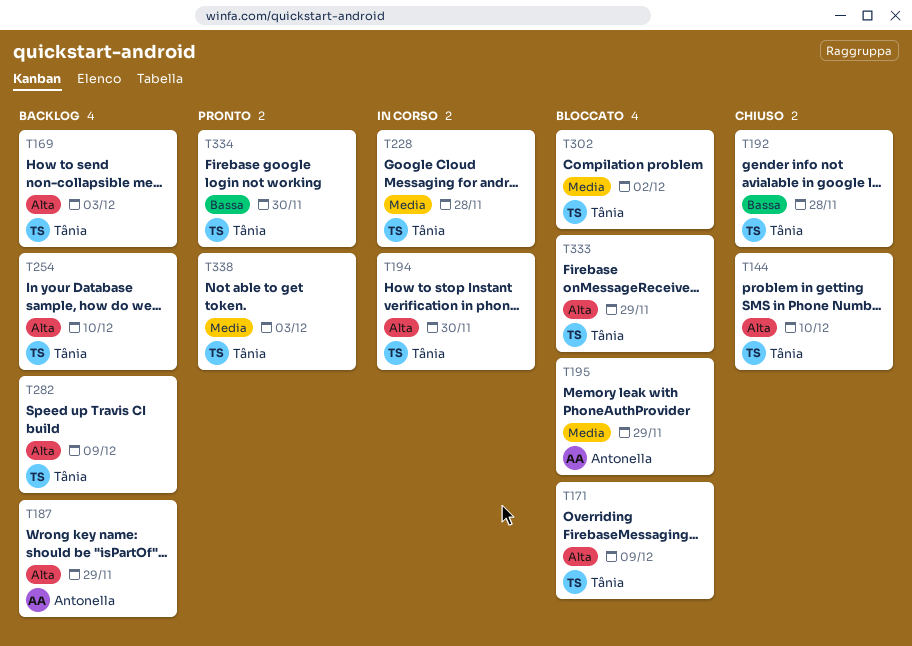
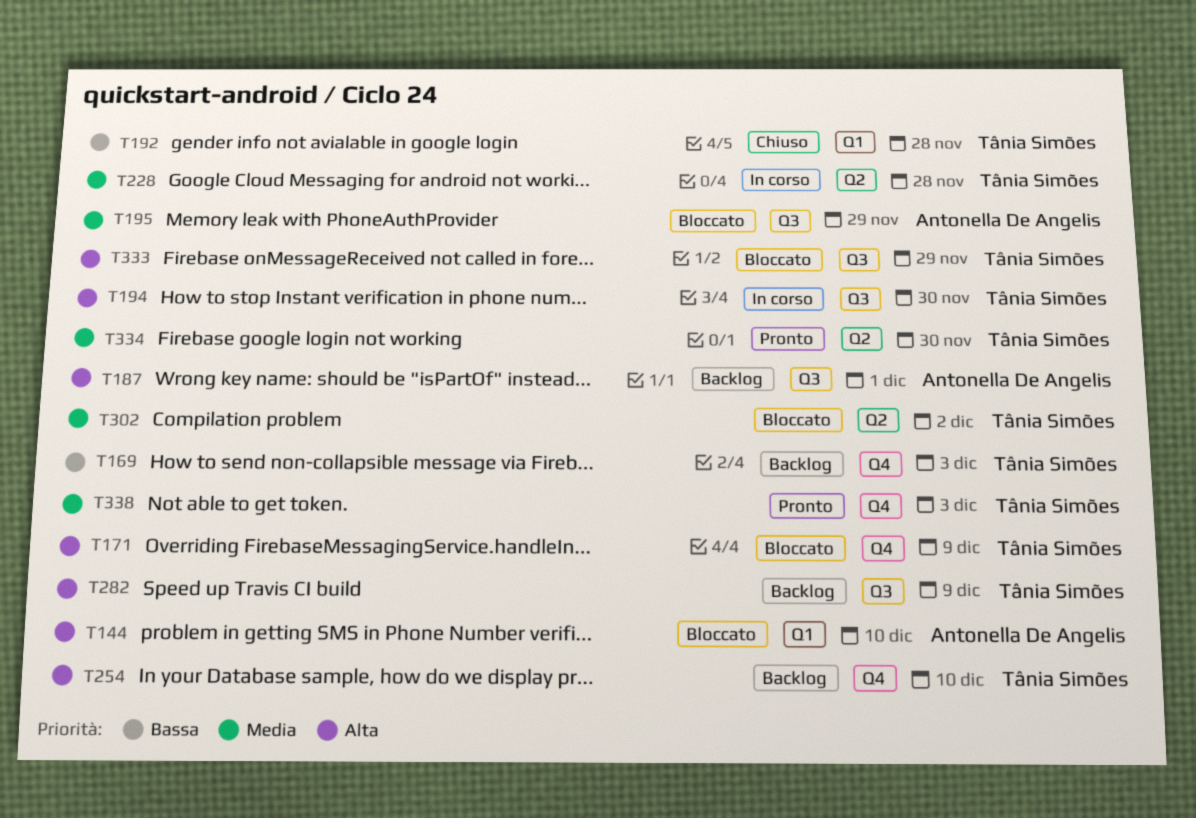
T144, status: Chiuso -> Bloccato
T144, owner: Tânia Simões -> Antonella De Angelis
T169, priority: Alta -> Bassa
T187, due: Nov 29 -> Dec 1
T334, priority: Bassa -> Media

